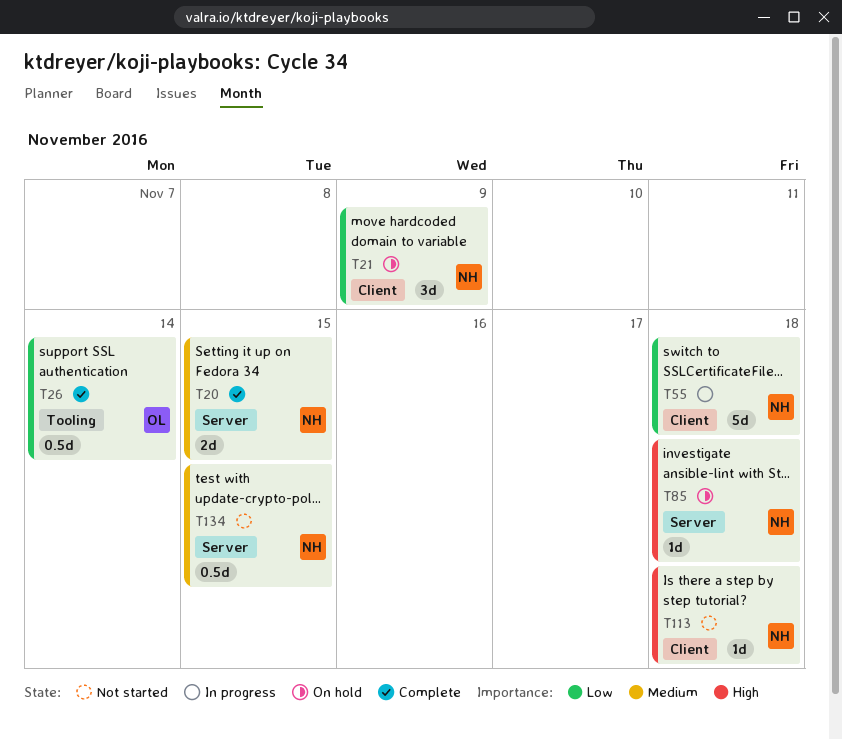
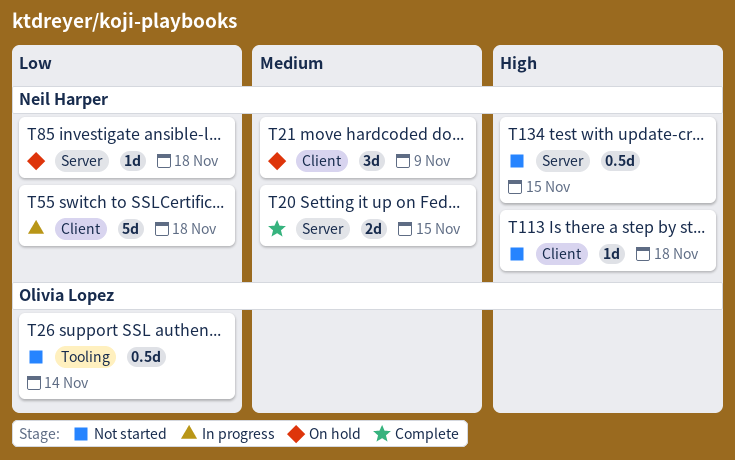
T21, priority: Low -> Medium
T26, status: Complete -> Not started
T85, priority: High -> Low
T134, priority: Medium -> High

